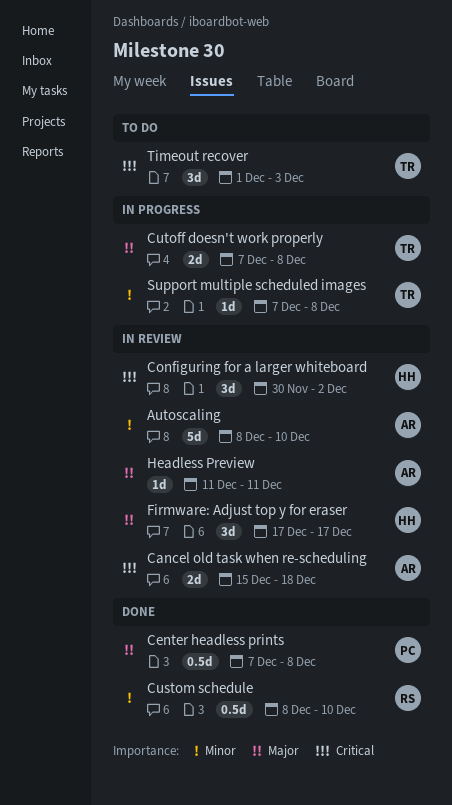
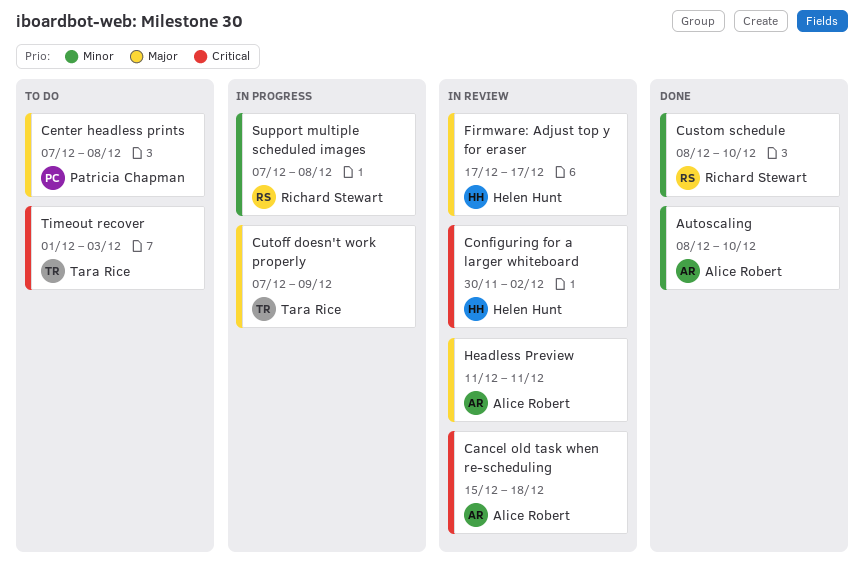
Autoscaling, status: In review -> Done
Center headless prints, status: Done -> To do
Cutoff doesn't work properly, due: Dec 8 -> Dec 9
Support multiple scheduled images, owner: Tara Rice -> Richard Stewart

